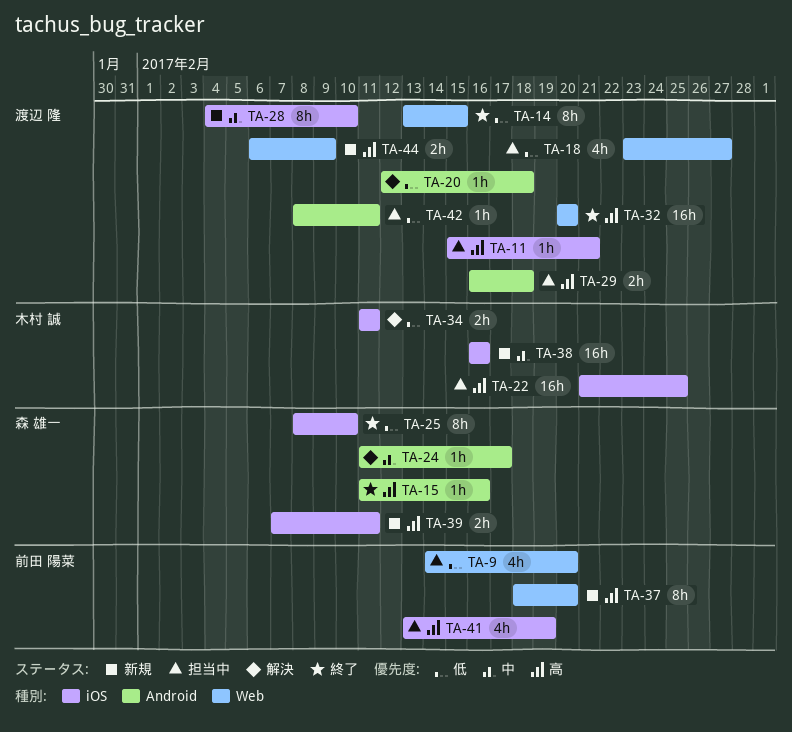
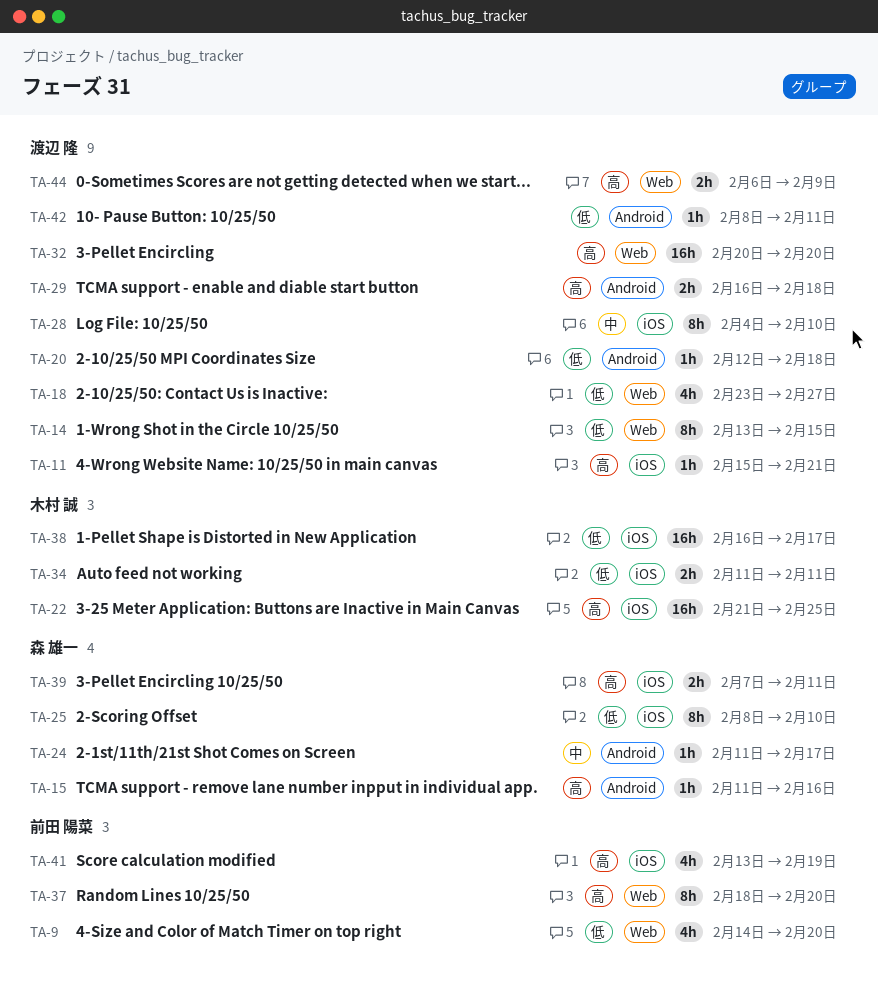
TA-38, priority: 中 -> 低
TA-38, due: Feb 16 -> Feb 17

